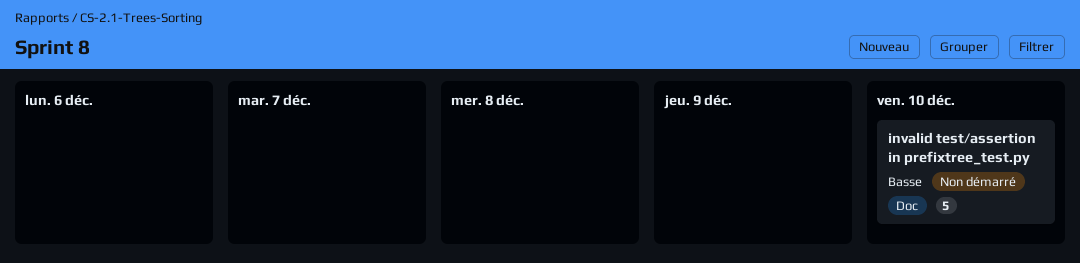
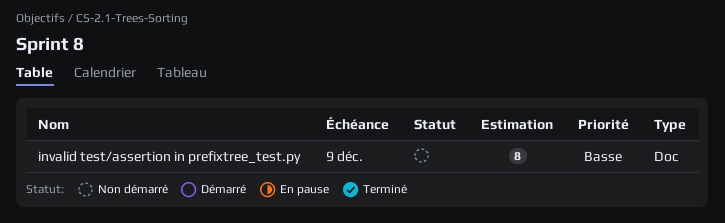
invalid test/assertion in prefixtree_test.py, estimate: 5 -> 8
invalid test/assertion in prefixtree_test.py, due: Dec 10 -> Dec 9

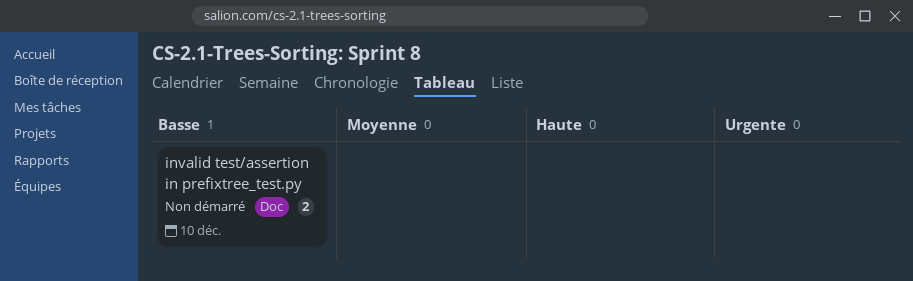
invalid test/assertion in prefixtree_test.py, estimate: 8 -> 2
invalid test/assertion in prefixtree_test.py, due: Dec 9 -> Dec 10

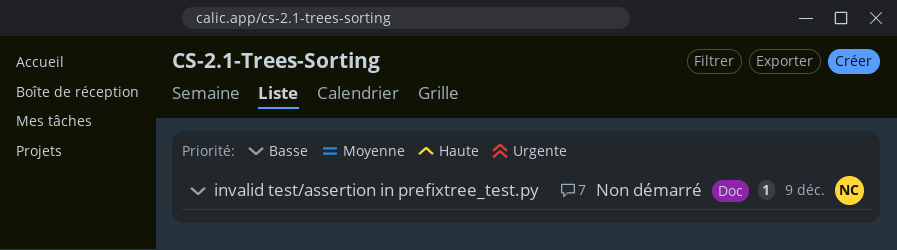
invalid test/assertion in prefixtree_test.py, estimate: 2 -> 1
invalid test/assertion in prefixtree_test.py, due: Dec 10 -> Dec 9

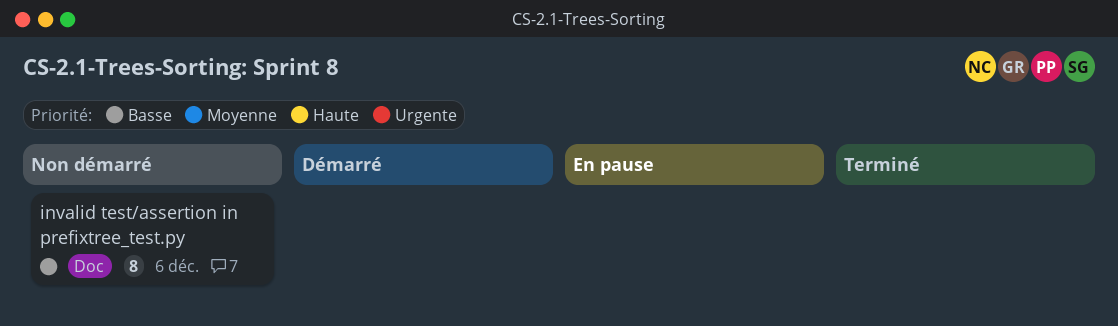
invalid test/assertion in prefixtree_test.py, estimate: 1 -> 8
invalid test/assertion in prefixtree_test.py, due: Dec 9 -> Dec 6

